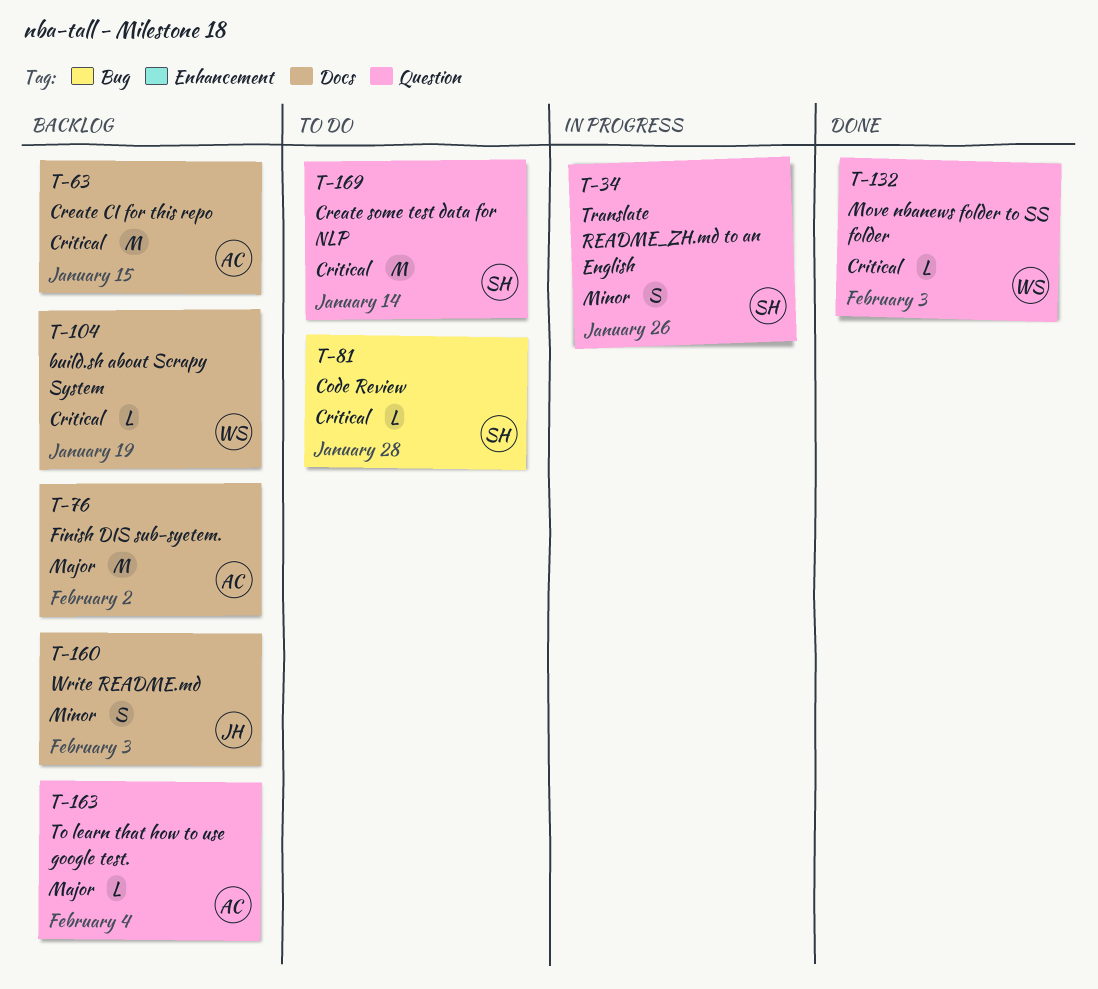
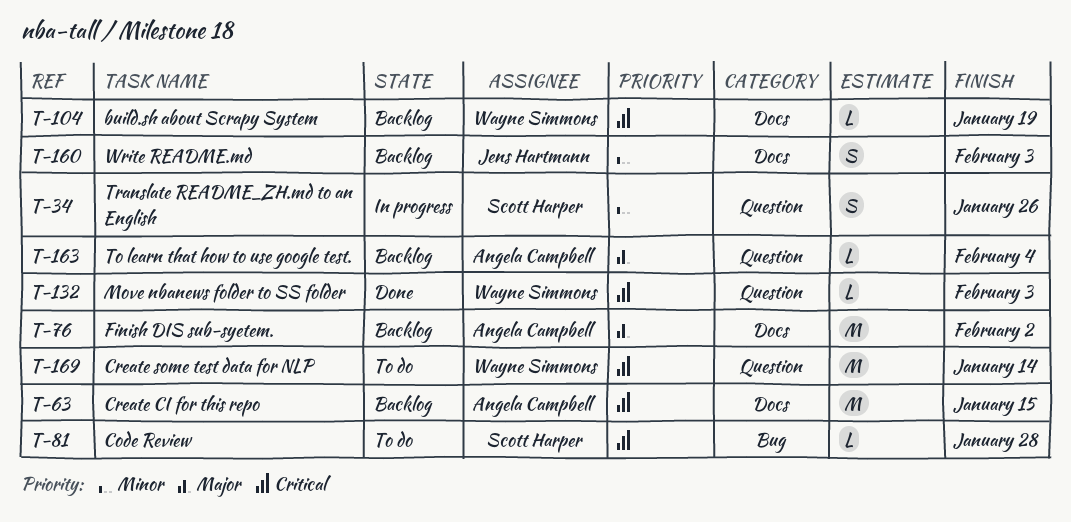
T-169, owner: Scott Harper -> Wayne Simmons

